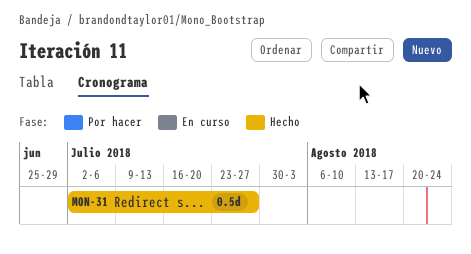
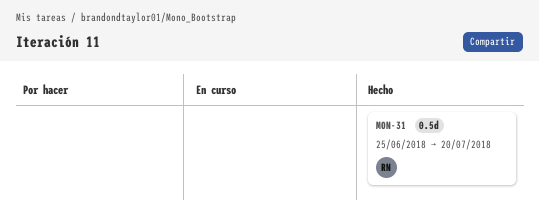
MON-31, start: Jul 2 -> Jun 25
MON-31, due: Jul 27 -> Jul 20

